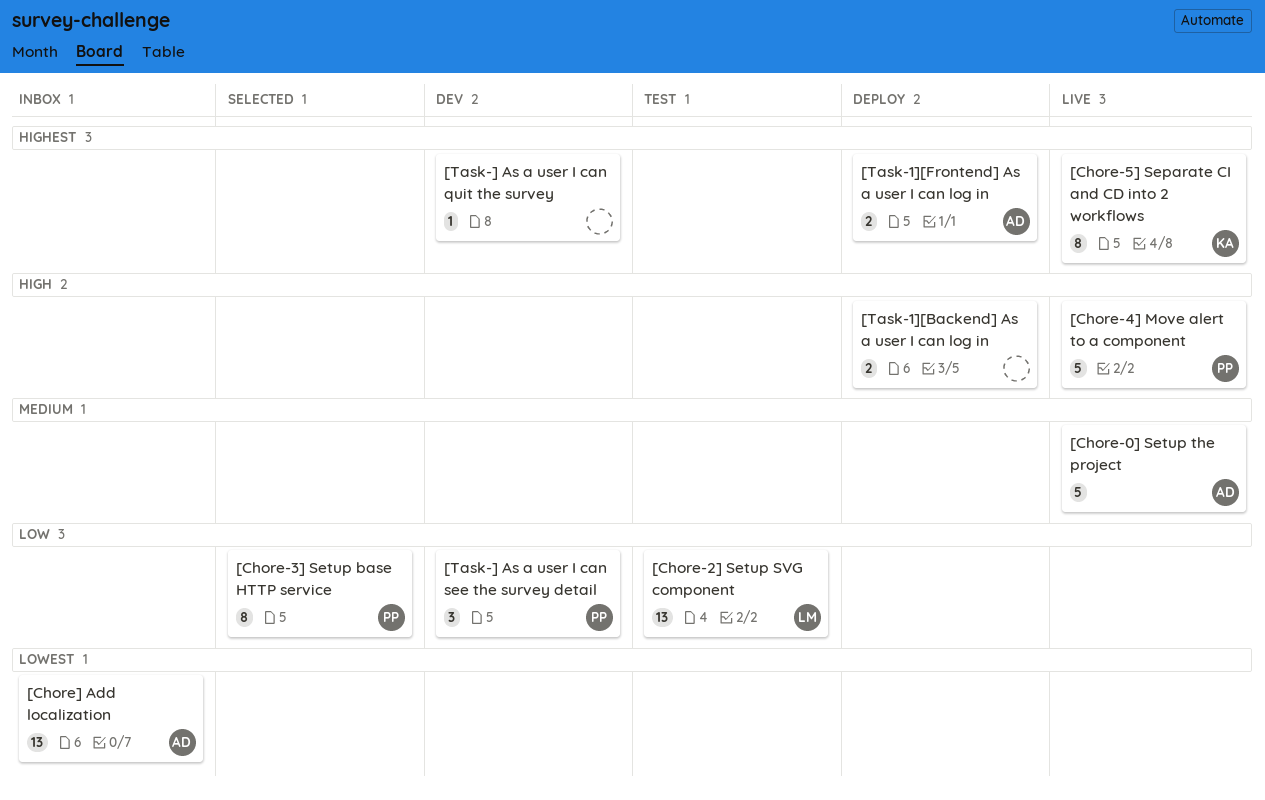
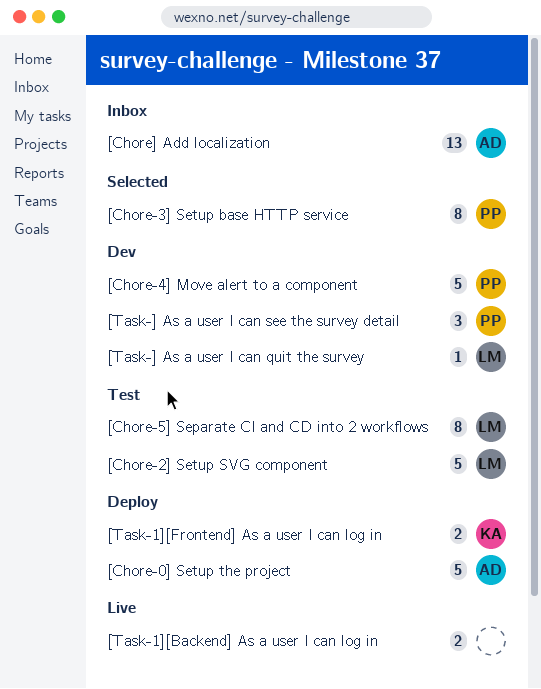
[Chore-0] Setup the project, status: Live -> Deploy
[Chore-2] Setup SVG component, estimate: 13 -> 5
[Chore-4] Move alert to a component, status: Live -> Dev
[Chore-5] Separate CI and CD into 2 workflows, status: Live -> Test
[Chore-5] Separate CI and CD into 2 workflows, owner: KA -> LM
[Task-1][Backend] As a user I can log in, status: Deploy -> Live
[Task-1][Frontend] As a user I can log in, owner: AD -> KA
[Task-] As a user I can quit the survey, owner: none -> LM

